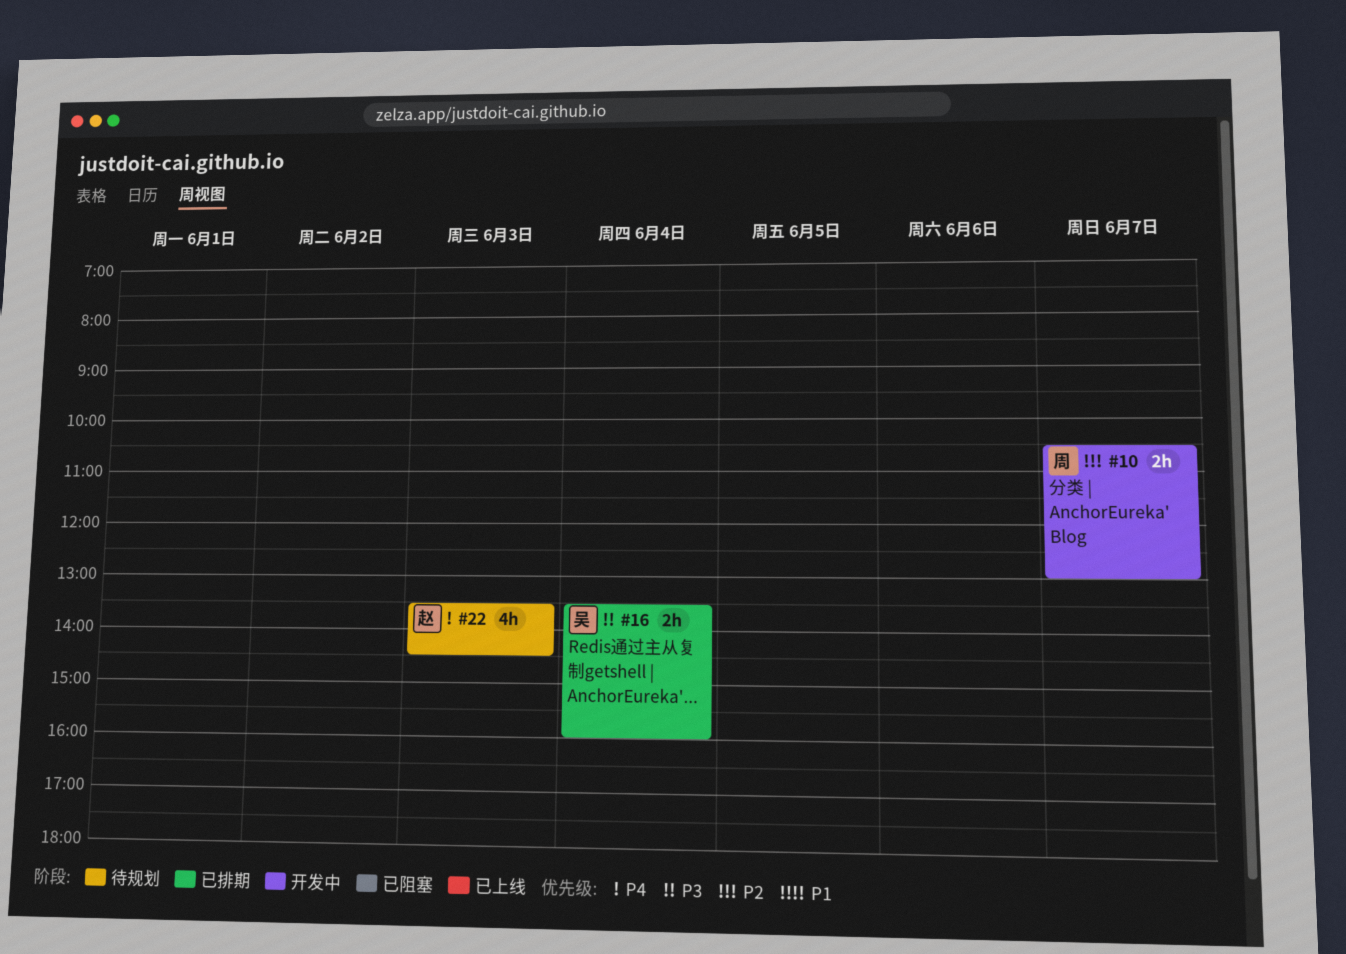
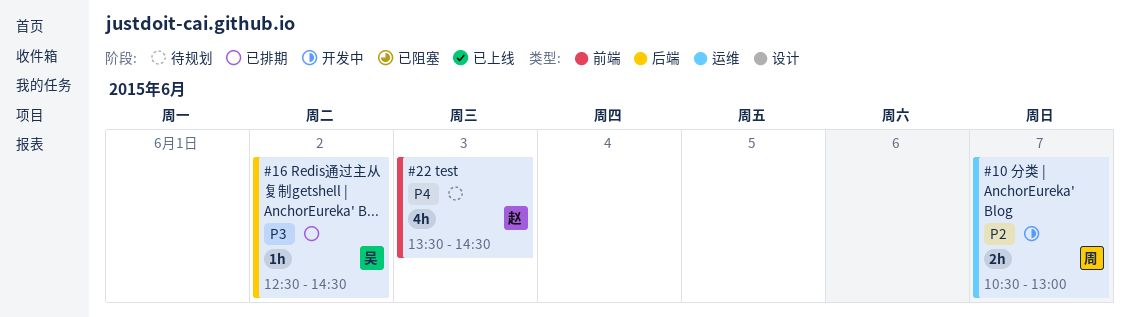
#16, estimate: 2h -> 1h
#16, day: Jun 4 -> Jun 2
#16, begins: 13:30 -> 12:30
#16, ends: 16:00 -> 14:30

